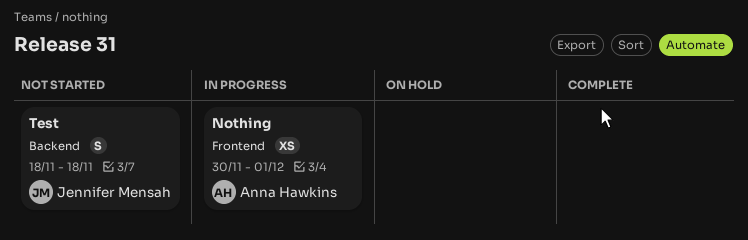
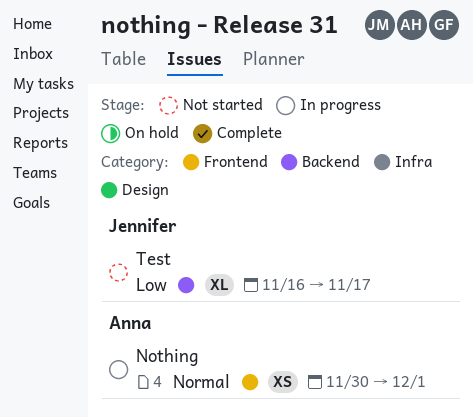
Test, estimate: S -> XL
Test, start: Nov 18 -> Nov 16
Test, due: Nov 18 -> Nov 17

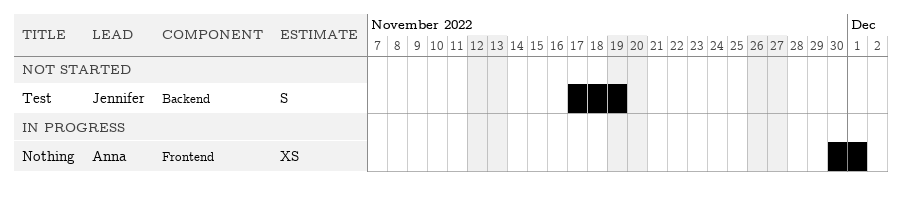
Test, estimate: XL -> S
Test, start: Nov 16 -> Nov 17
Test, due: Nov 17 -> Nov 19

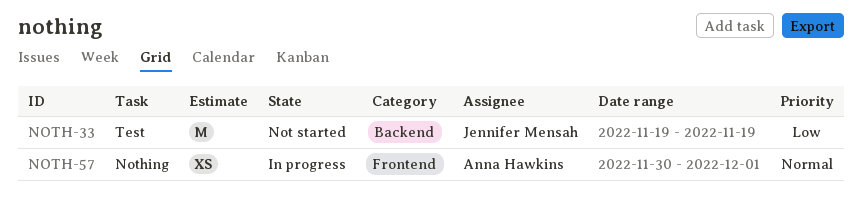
Test, estimate: S -> M
Test, start: Nov 17 -> Nov 19

